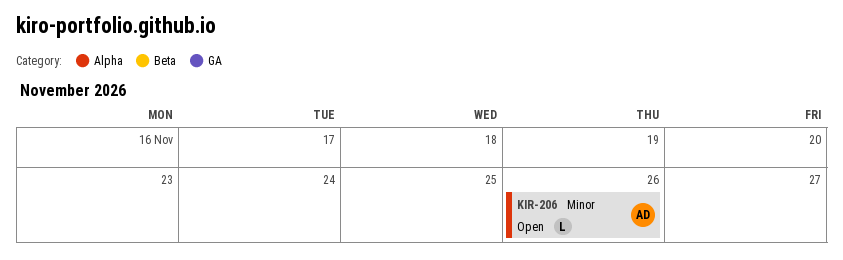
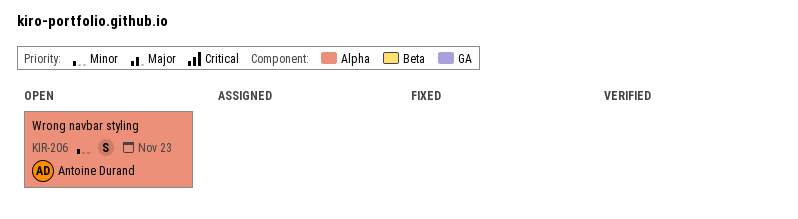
KIR-206, estimate: L -> S
KIR-206, due: Nov 26 -> Nov 23

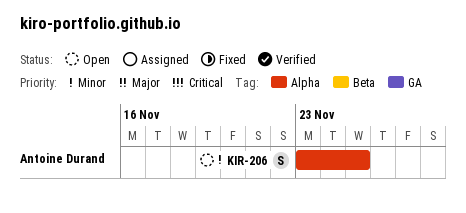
KIR-206, due: Nov 23 -> Nov 25

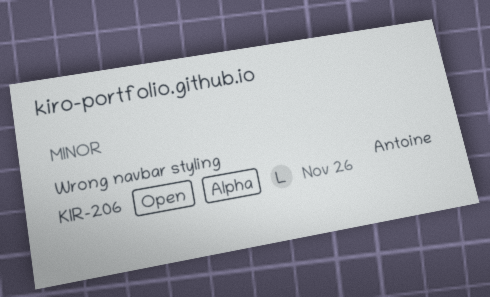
KIR-206, estimate: S -> L
KIR-206, due: Nov 25 -> Nov 26

